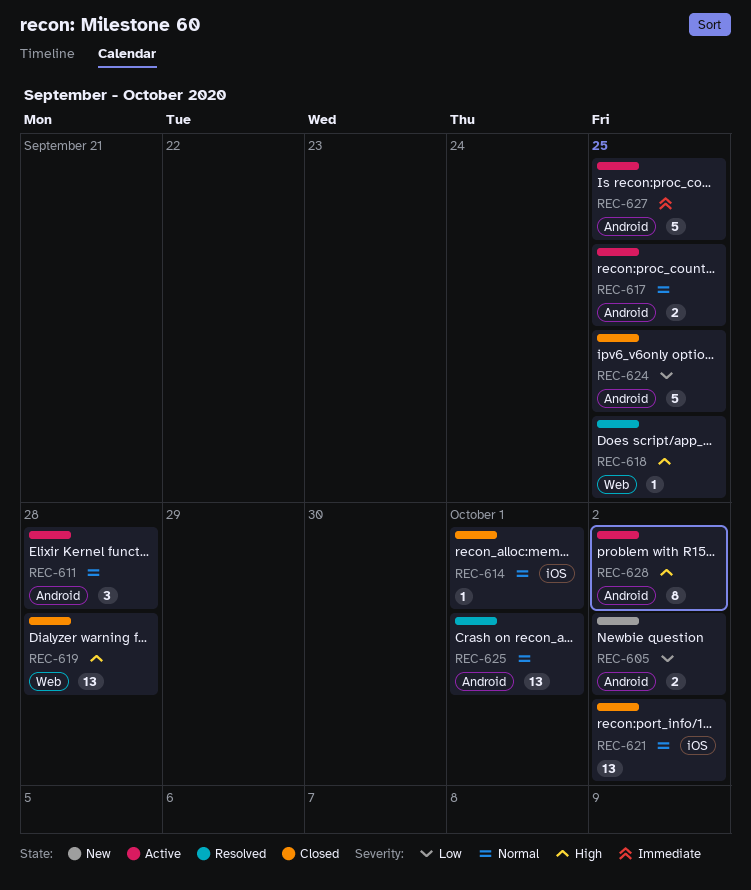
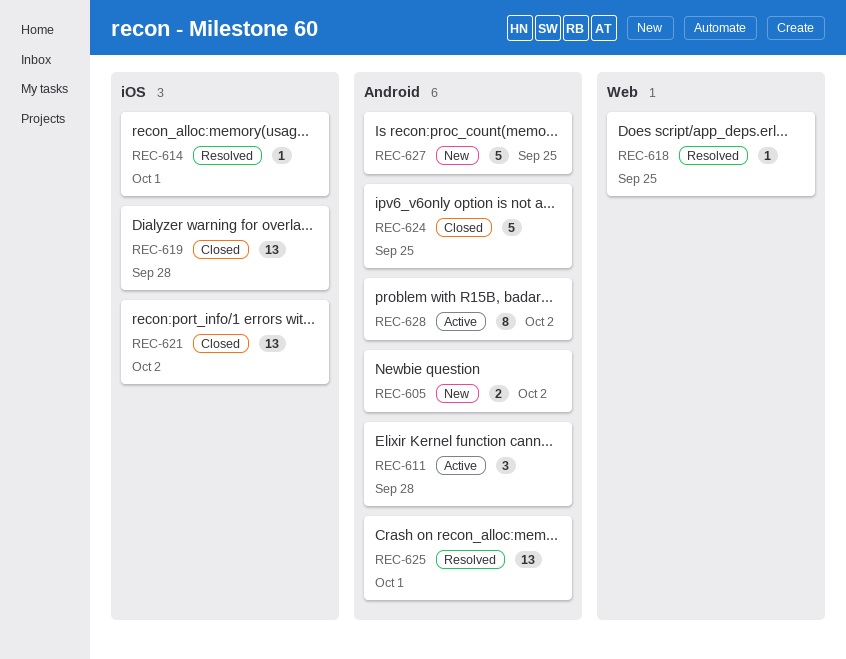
REC-614, status: Closed -> Resolved
REC-617: present -> none
REC-619, label: Web -> iOS
REC-627, status: Active -> New

